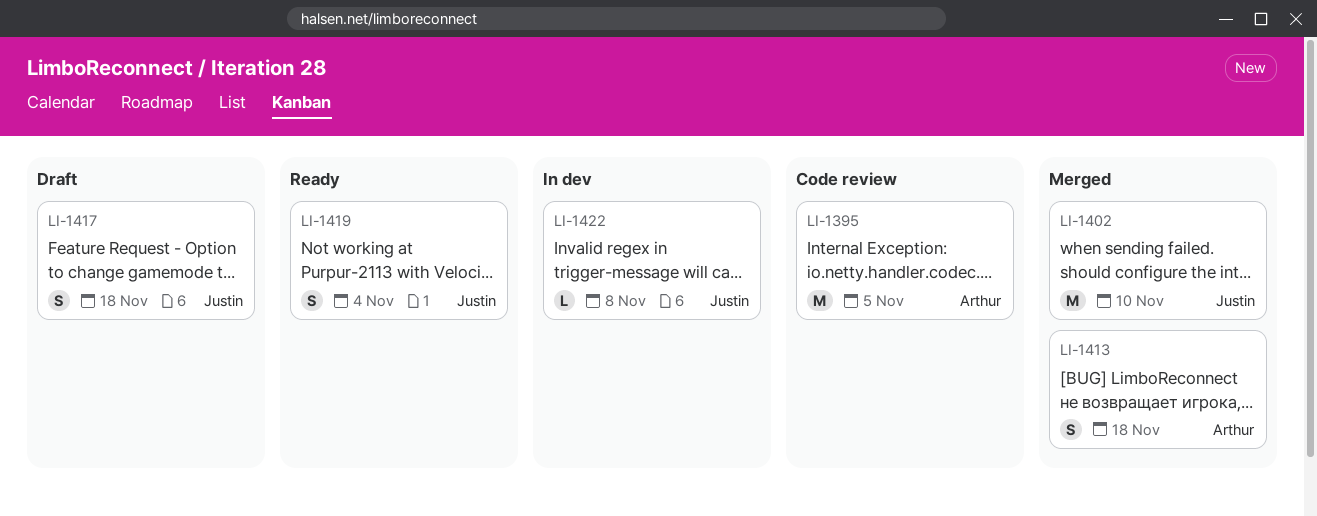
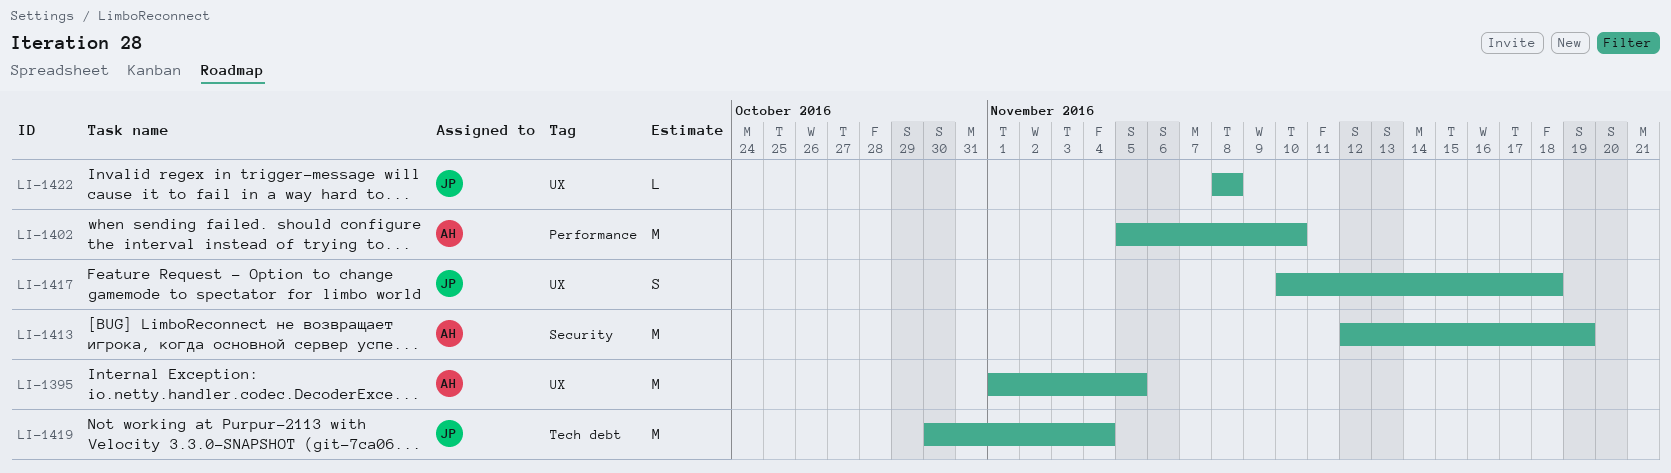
LI-1402, owner: Justin -> Arthur
LI-1413, estimate: S -> M
LI-1413, due: Nov 18 -> Nov 19
LI-1419, estimate: S -> M

